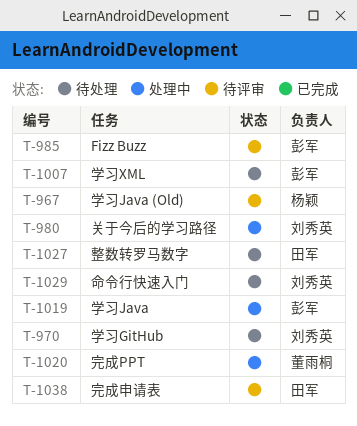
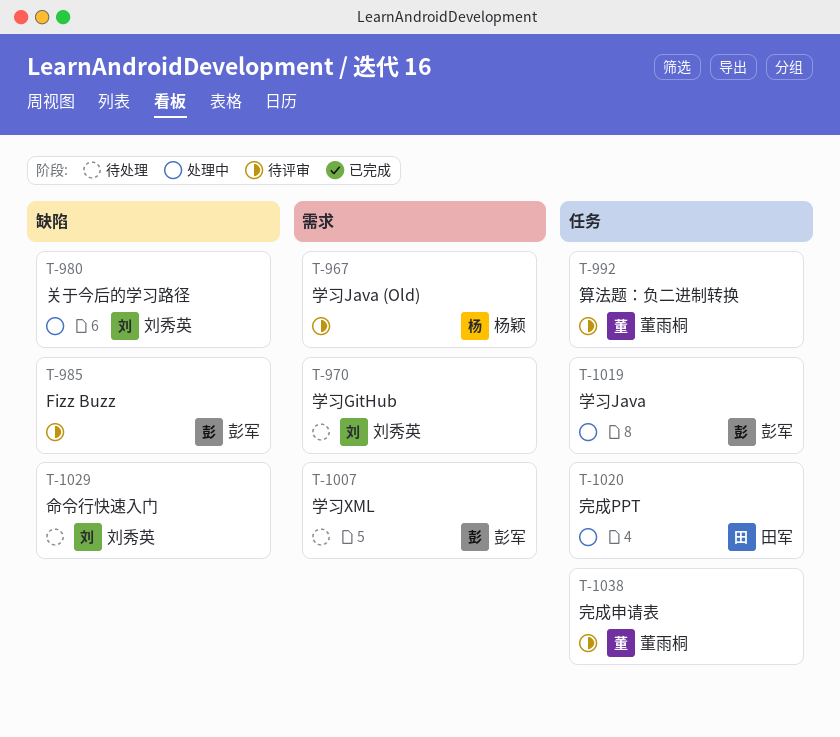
T-992: none -> present
T-1020, owner: 董雨桐 -> 田军
T-1027: present -> none
T-1038, owner: 田军 -> 董雨桐

